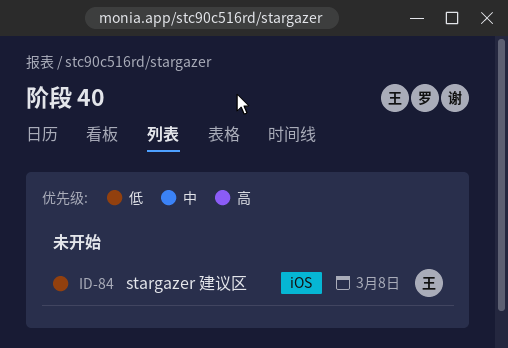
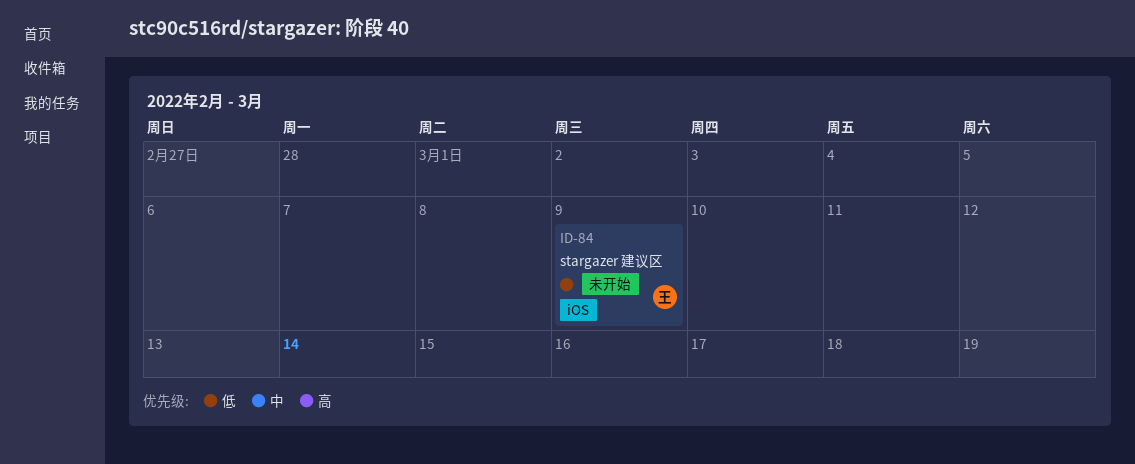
ID-84, due: Mar 8 -> Mar 9

